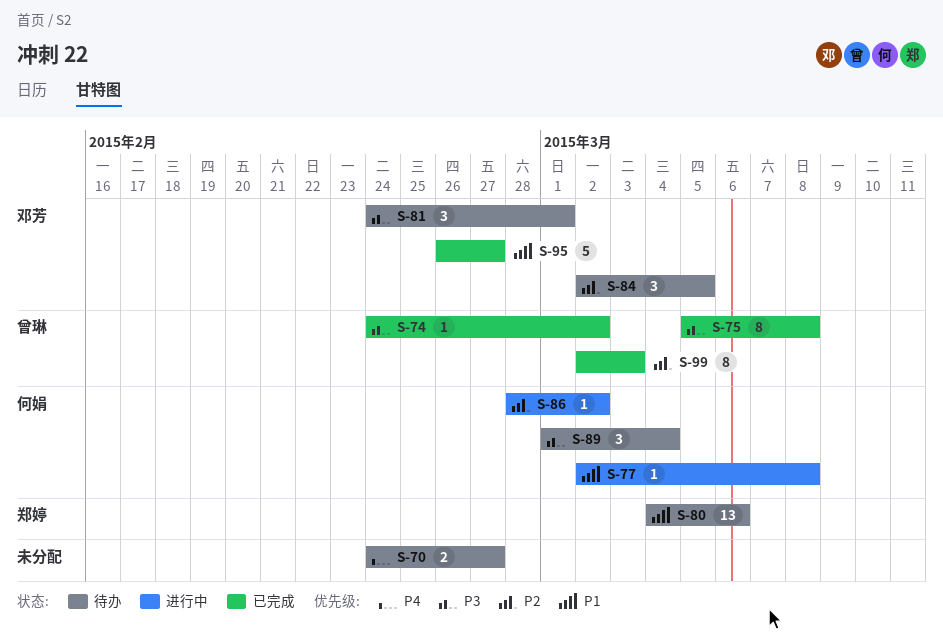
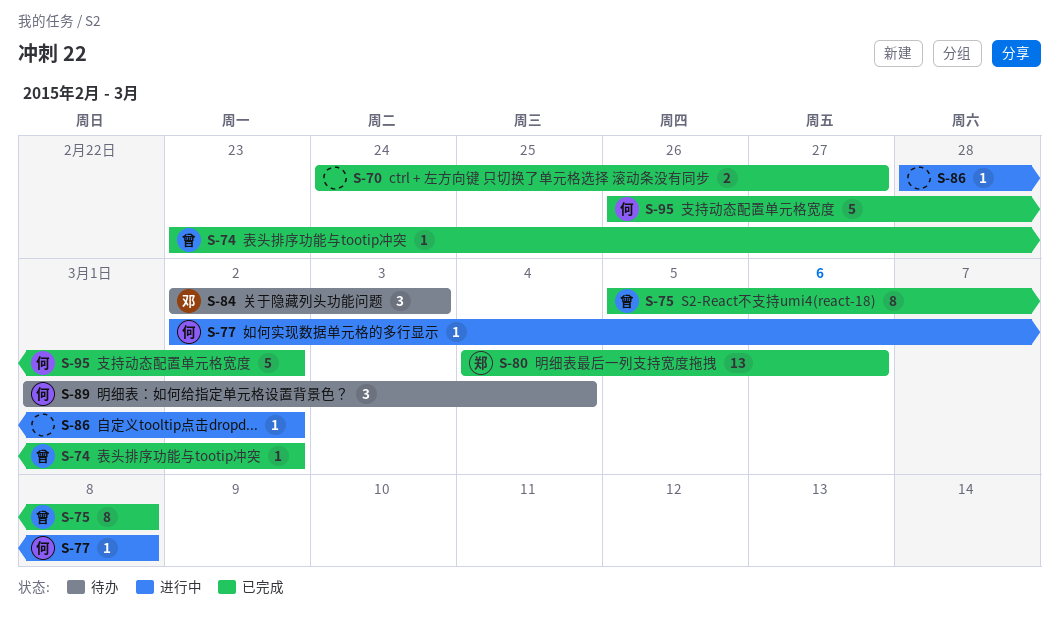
S-70, status: 待办 -> 已完成
S-74, start: Feb 24 -> Feb 23
S-80, status: 待办 -> 已完成
S-81: present -> none
S-84, due: Mar 5 -> Mar 3
S-86, owner: 何娟 -> none
S-95, owner: 邓芳 -> 何娟
S-95, due: Feb 27 -> Mar 2
S-99: present -> none

